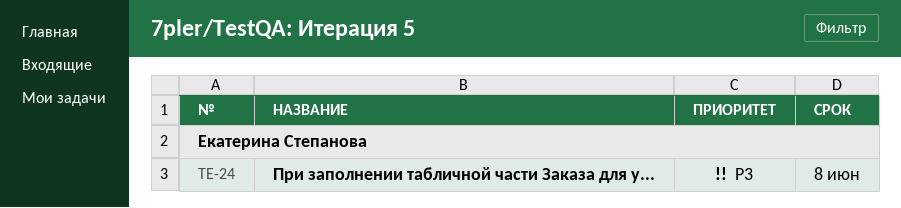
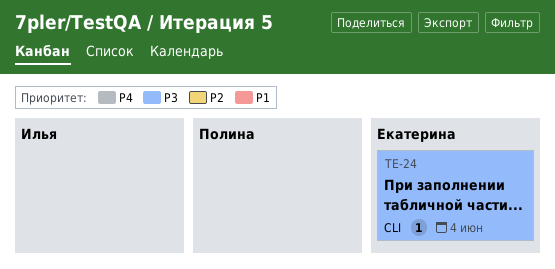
TE-24, due: Jun 8 -> Jun 4

